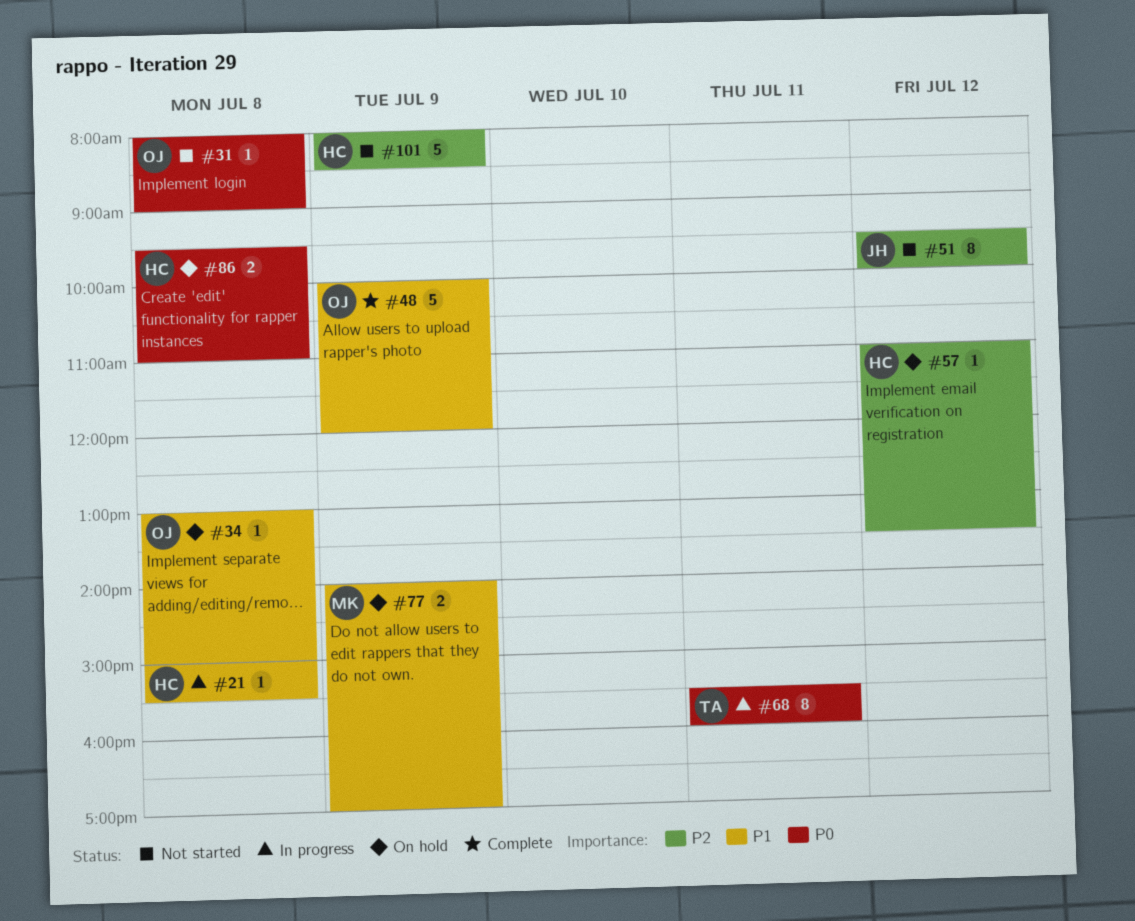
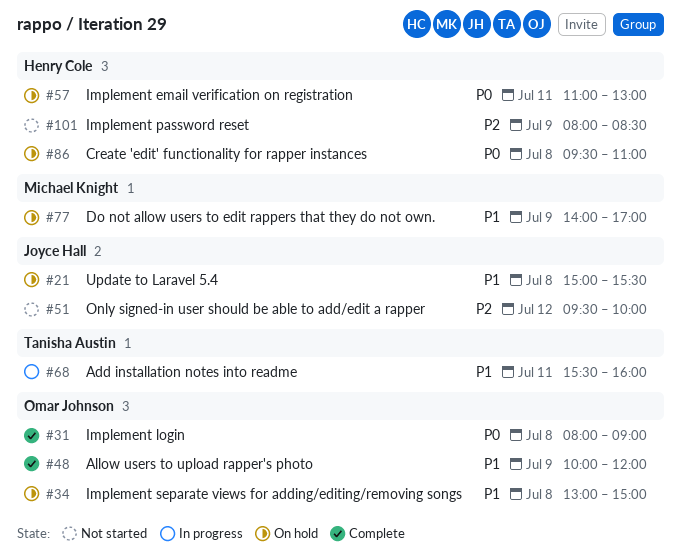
#21, status: In progress -> On hold
#21, owner: Henry Cole -> Joyce Hall
#31, status: Not started -> Complete
#57, priority: P2 -> P0
#57, day: Jul 12 -> Jul 11
#57, ends: 13:30 -> 13:00
#68, priority: P0 -> P1

